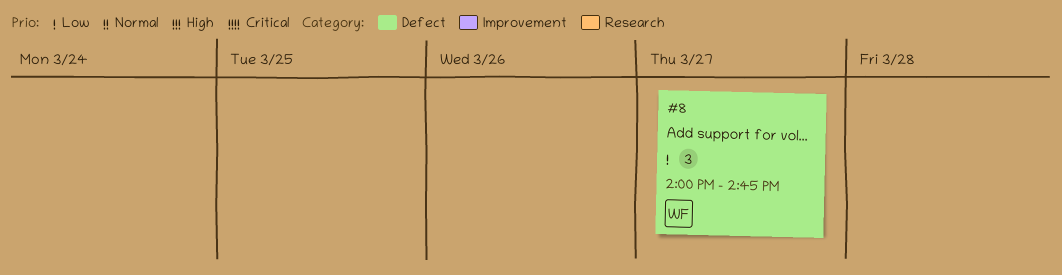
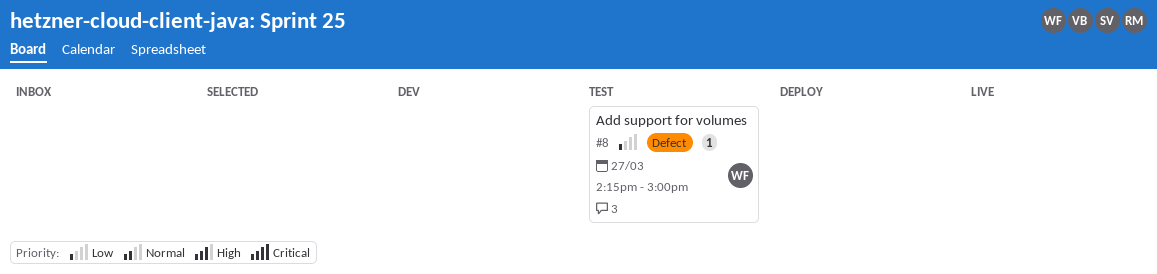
#8, estimate: 3 -> 1
#8, begins: 14:00 -> 14:15
#8, ends: 14:45 -> 15:00

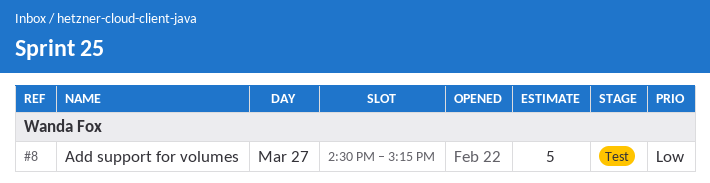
#8, estimate: 1 -> 5
#8, begins: 14:15 -> 14:30
#8, ends: 15:00 -> 15:15

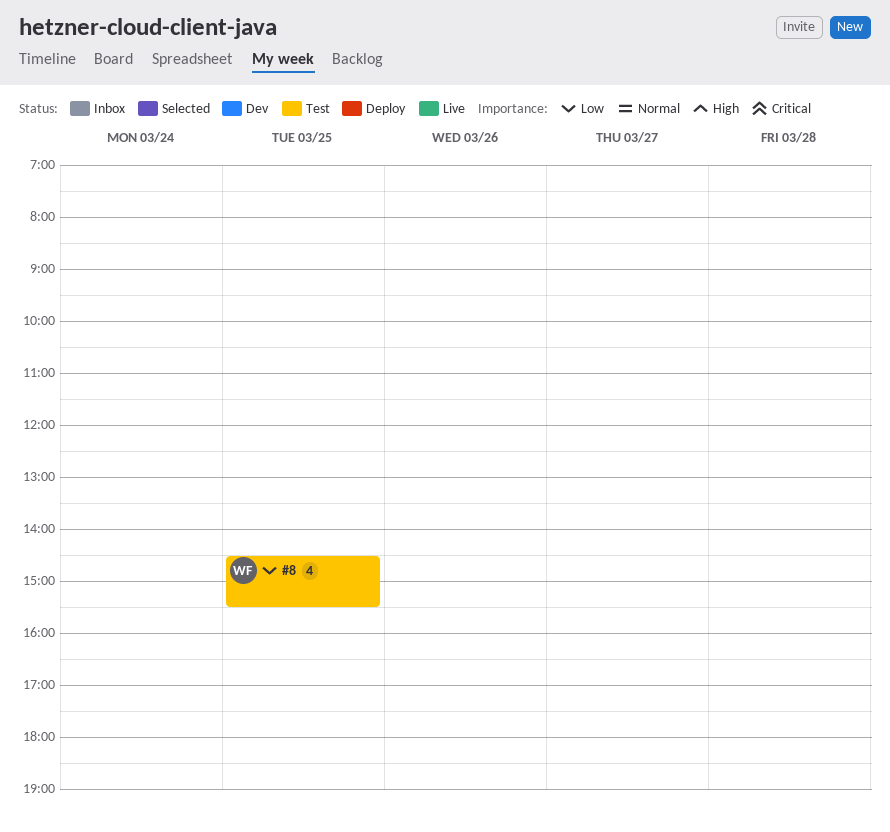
#8, estimate: 5 -> 4
#8, day: Mar 27 -> Mar 25
#8, ends: 15:15 -> 15:30

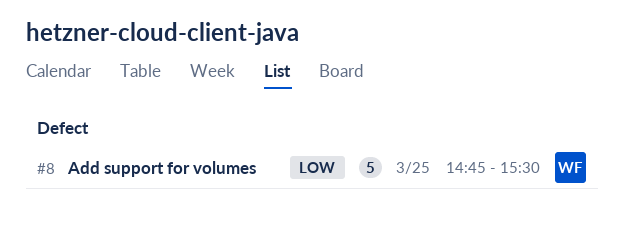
#8, estimate: 4 -> 5
#8, begins: 14:30 -> 14:45

